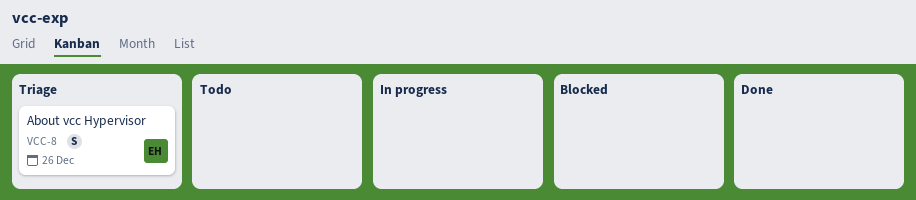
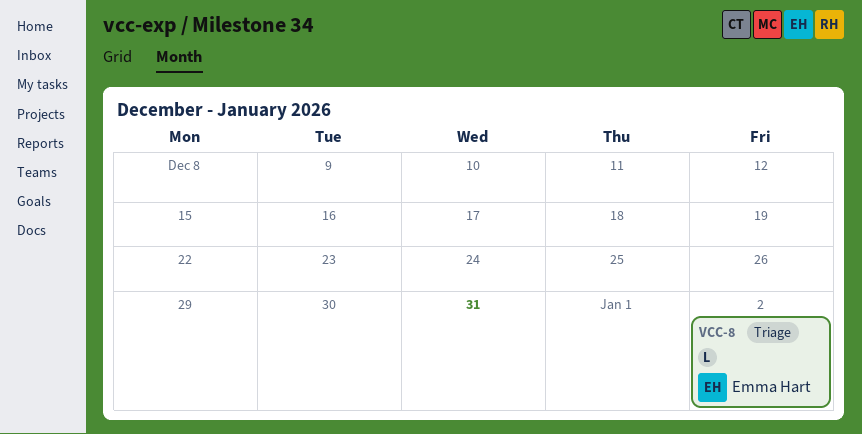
VCC-8, estimate: S -> L
VCC-8, due: Dec 26 -> Jan 2

